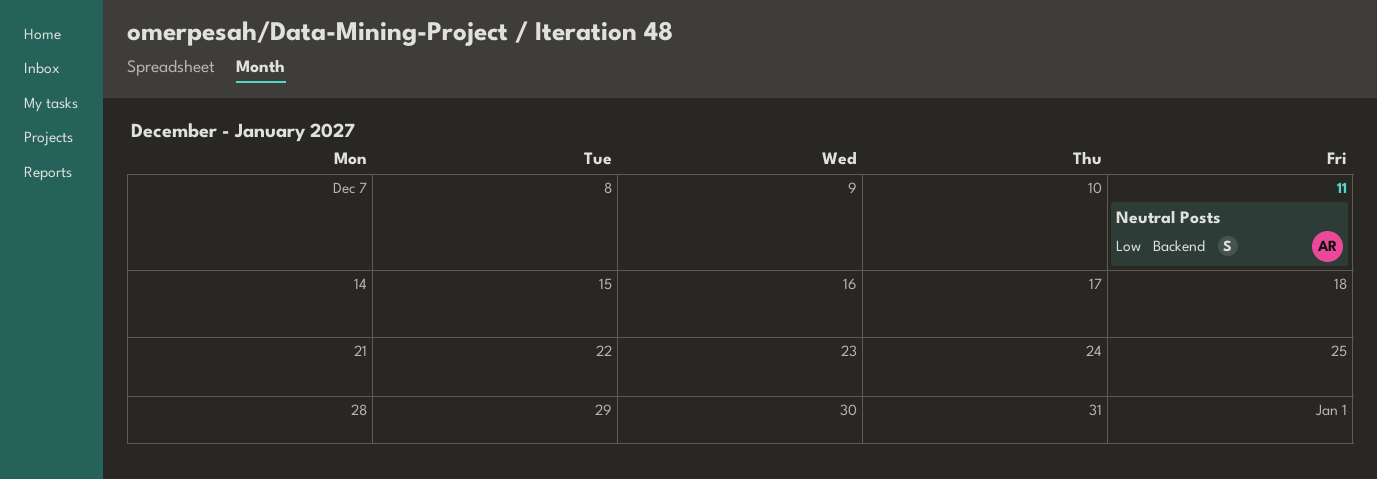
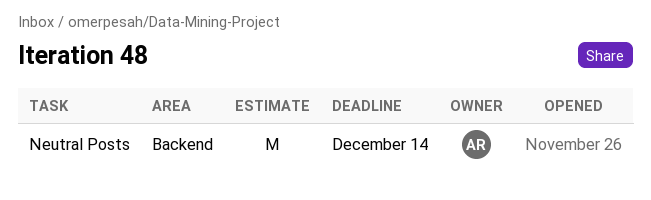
Neutral Posts, estimate: S -> M
Neutral Posts, due: Dec 11 -> Dec 14

